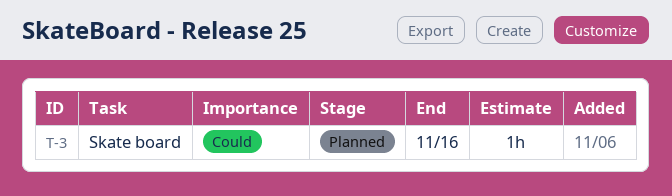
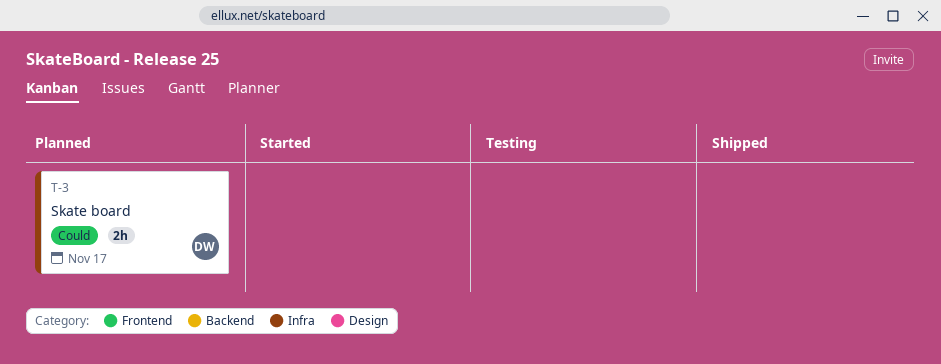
T-3, estimate: 1h -> 2h
T-3, due: Nov 16 -> Nov 17

